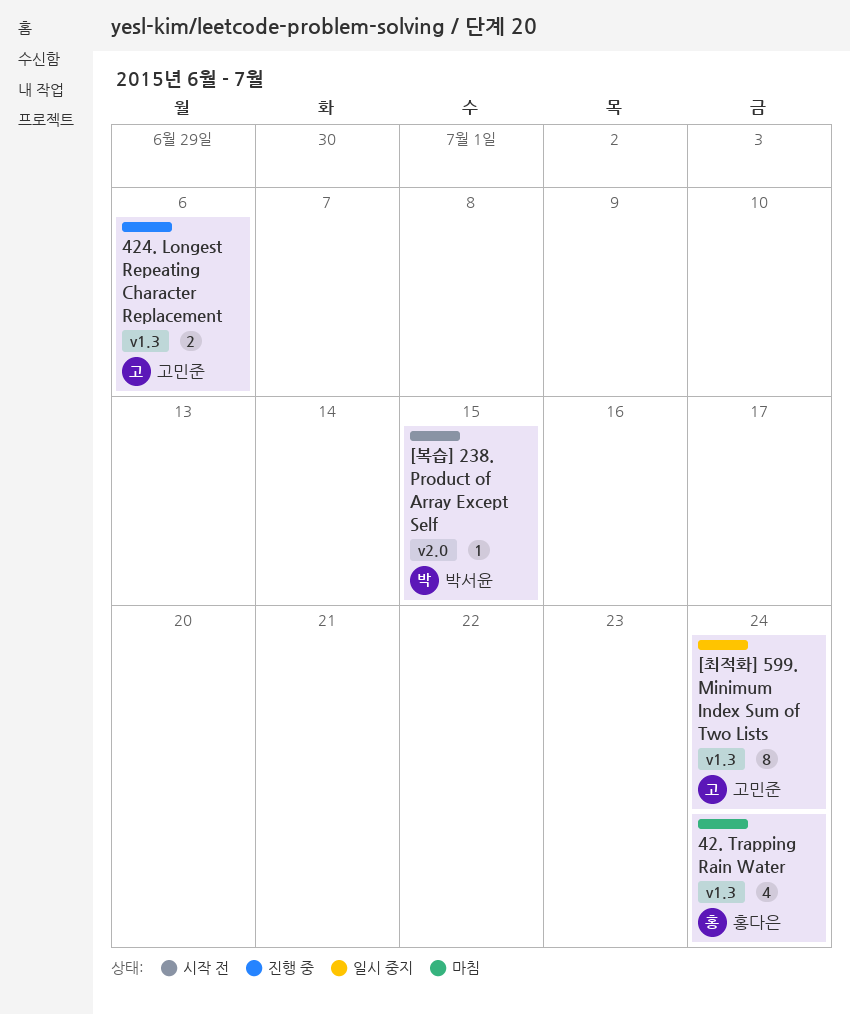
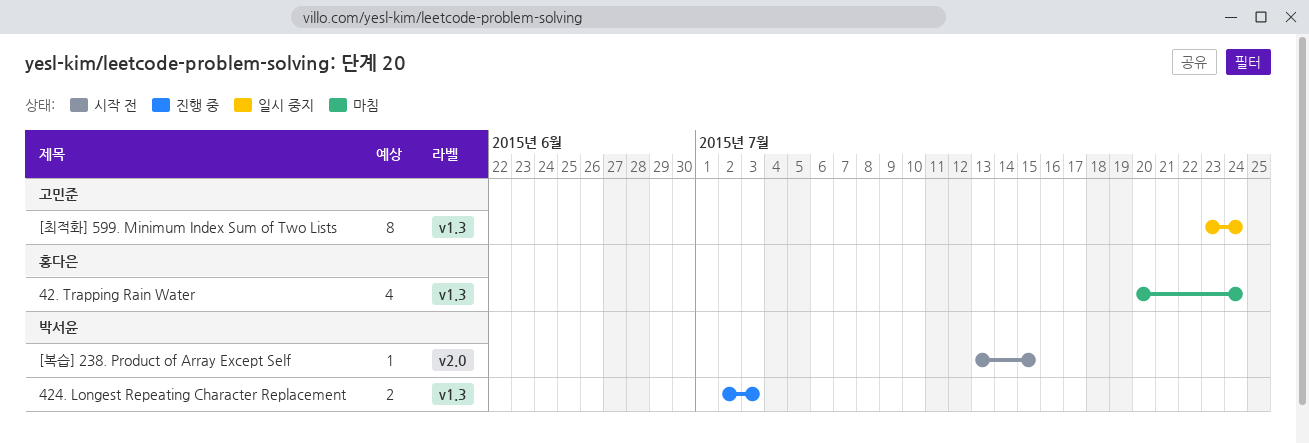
424. Longest Repeating Character Replacement, owner: 고민준 -> 박서윤
424. Longest Repeating Character Replacement, due: Jul 6 -> Jul 3

